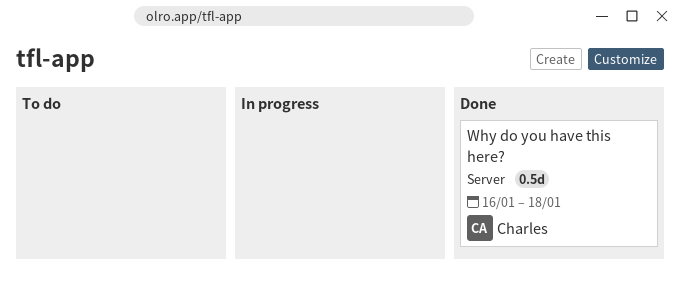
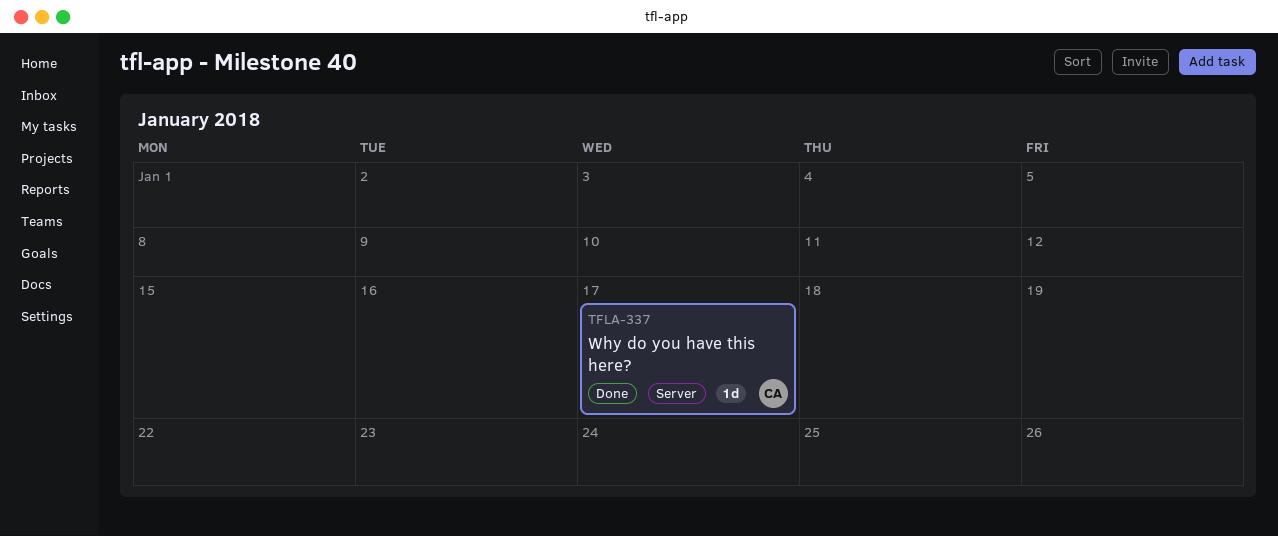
Why do you have this here?, estimate: 0.5d -> 1d
Why do you have this here?, due: Jan 18 -> Jan 17

